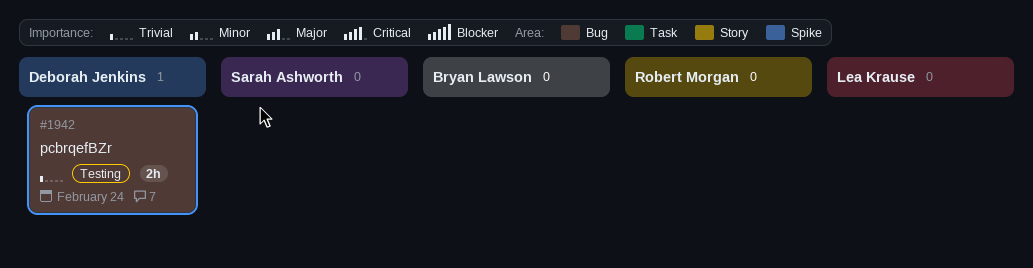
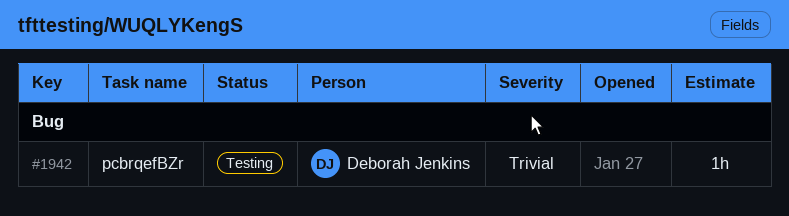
#1942, estimate: 2h -> 1h

